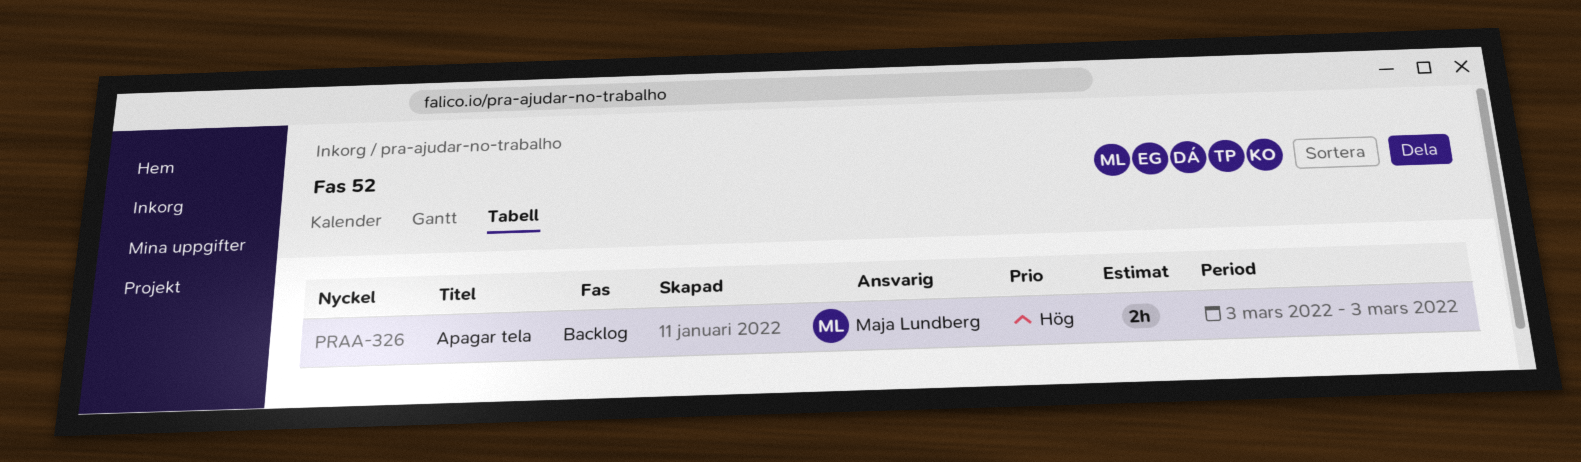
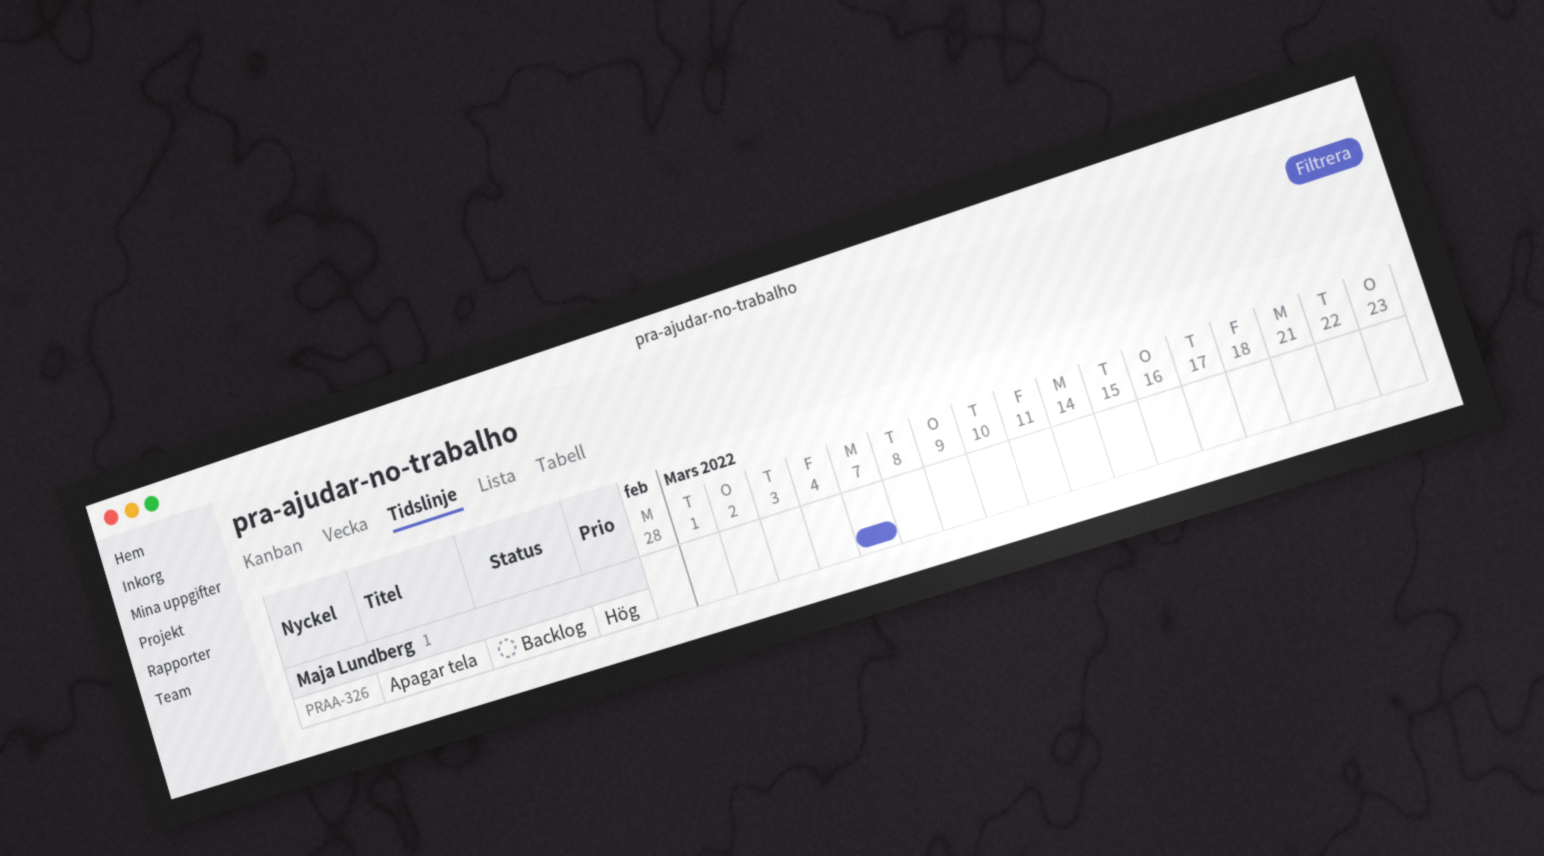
PRAA-326, start: Mar 3 -> Mar 7
PRAA-326, due: Mar 3 -> Mar 7

